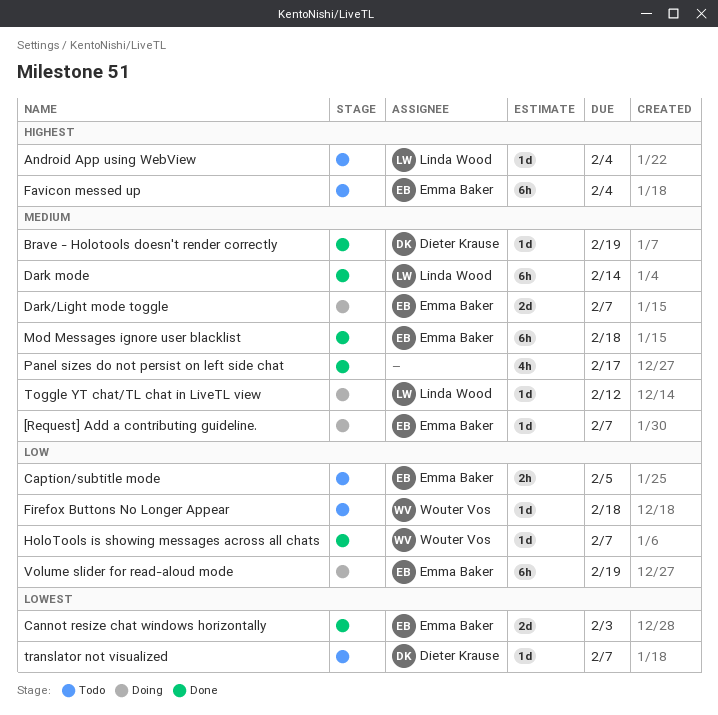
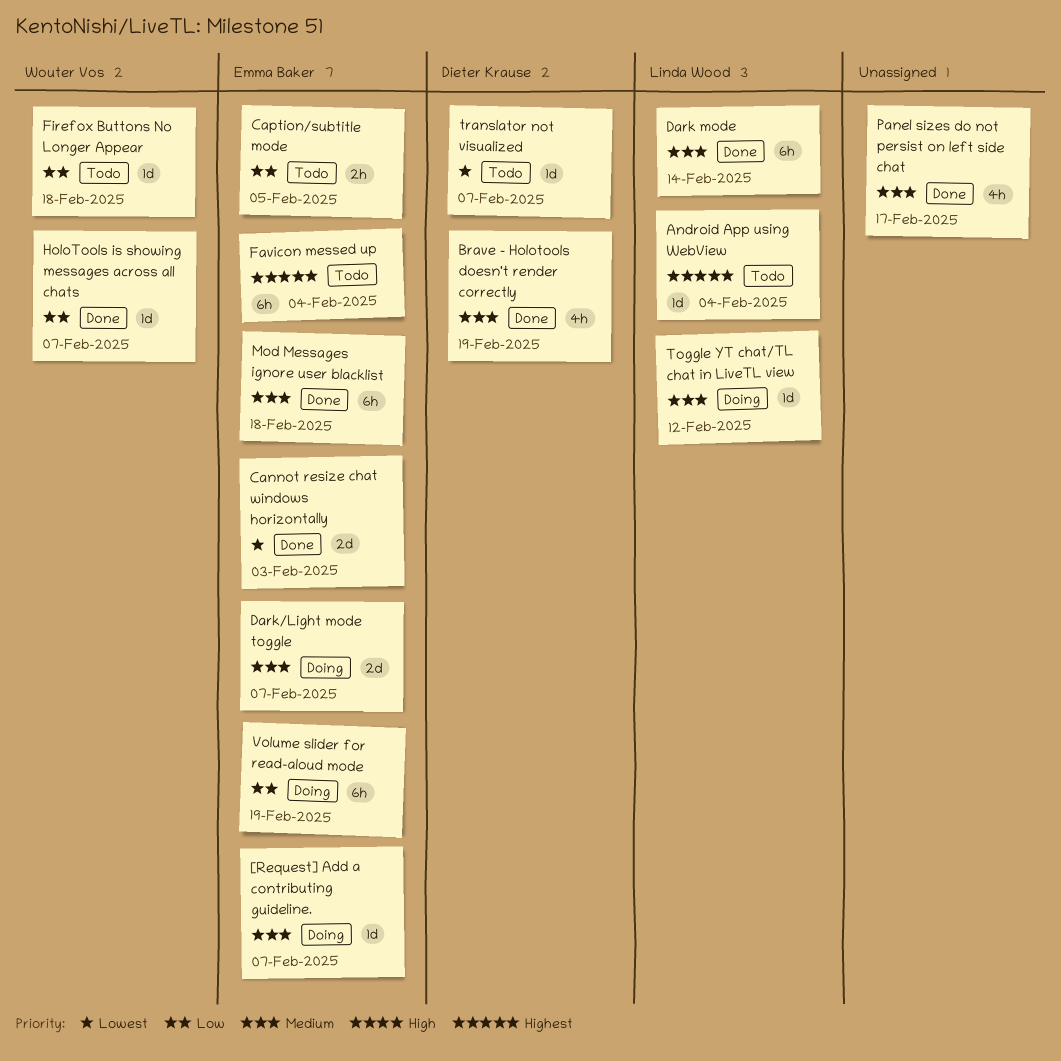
Brave - Holotools doesn't render correctly, estimate: 1d -> 4h

